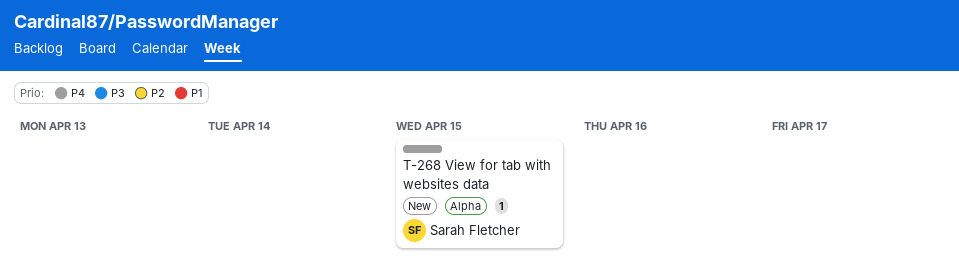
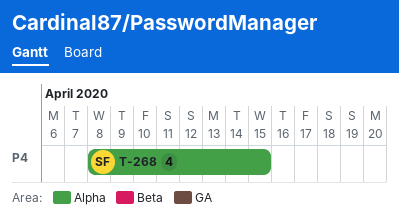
T-268, estimate: 1 -> 4

